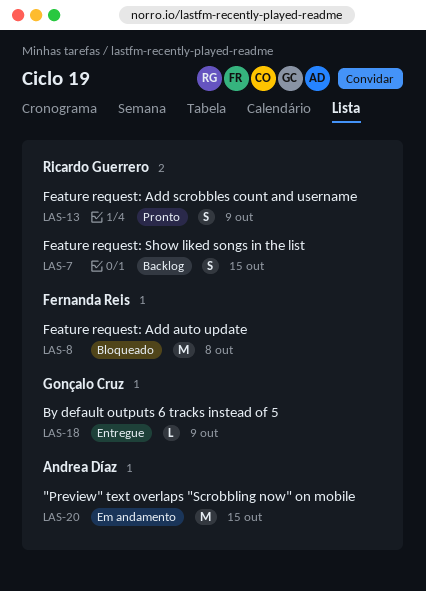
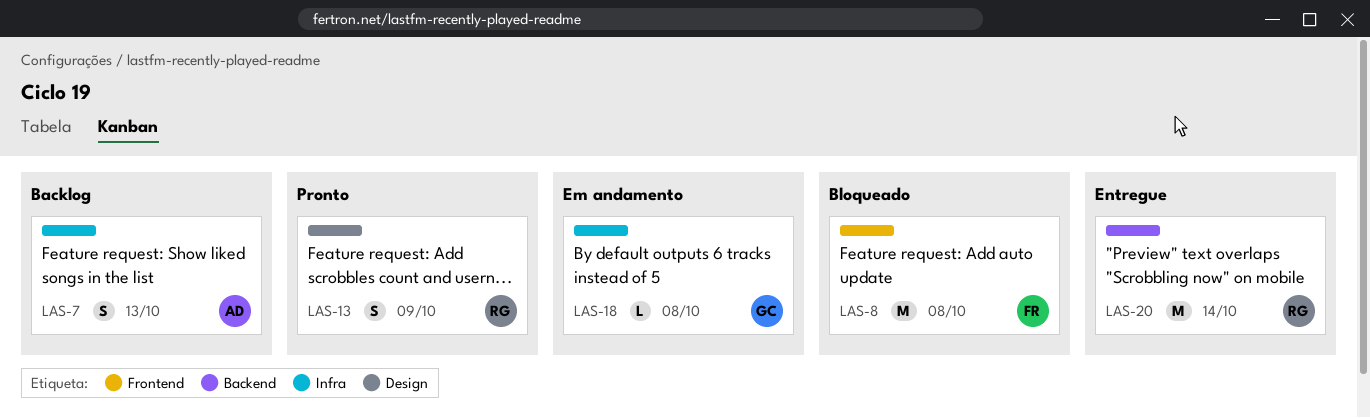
LAS-7, owner: Ricardo Guerrero -> Andrea Díaz
LAS-7, due: Oct 15 -> Oct 13
LAS-18, status: Entregue -> Em andamento
LAS-18, due: Oct 9 -> Oct 8
LAS-20, status: Em andamento -> Entregue
LAS-20, owner: Andrea Díaz -> Ricardo Guerrero
LAS-20, due: Oct 15 -> Oct 14

